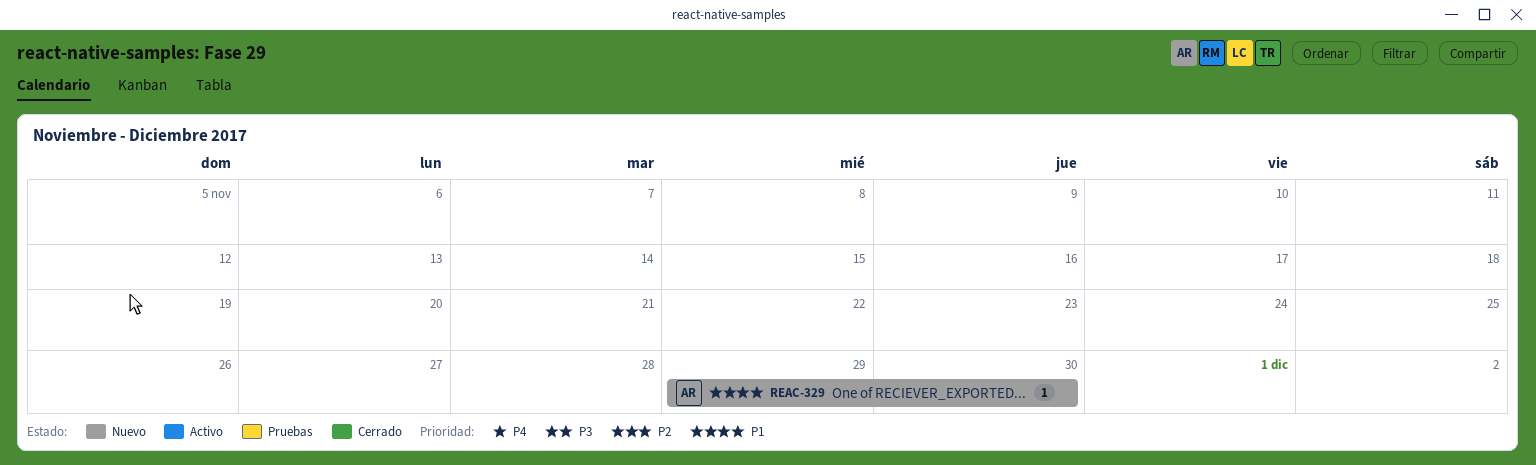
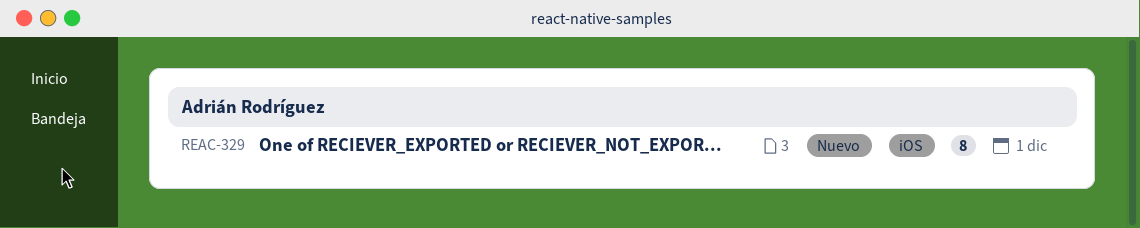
REAC-329, estimate: 1 -> 8
REAC-329, due: Nov 30 -> Dec 1

